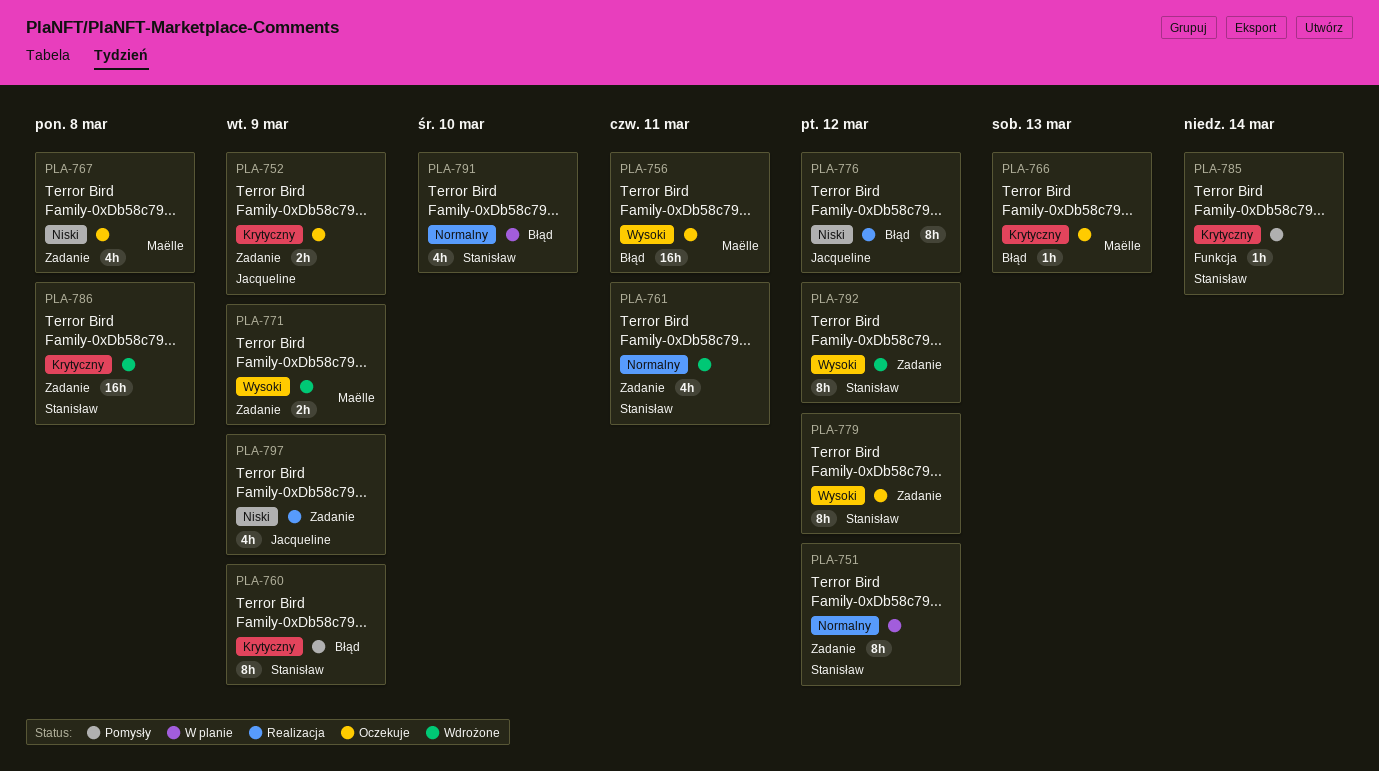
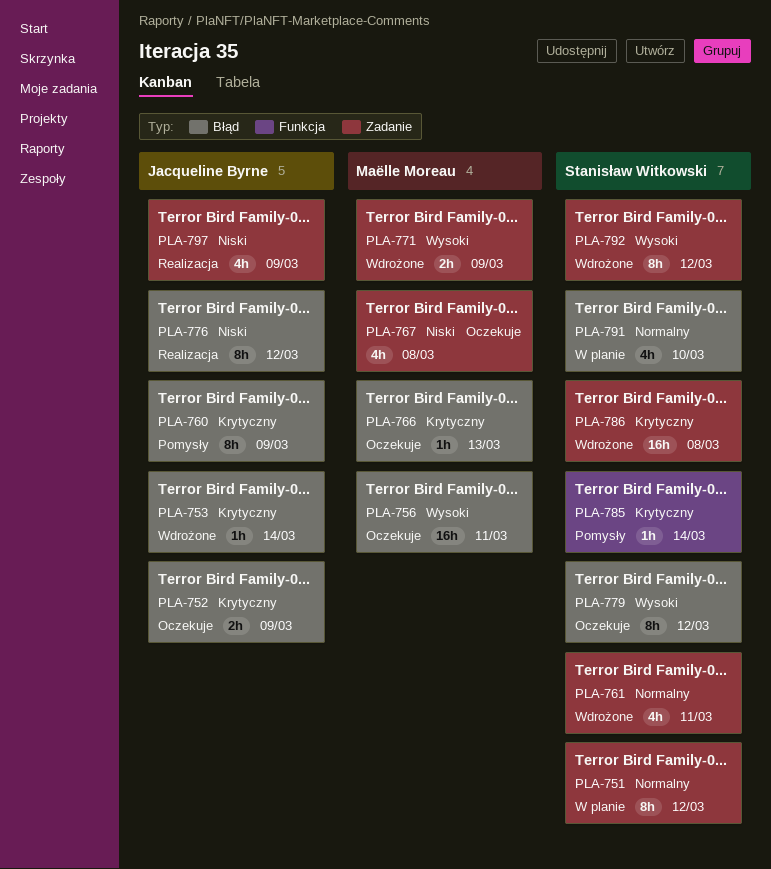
PLA-752, label: Zadanie -> Błąd
PLA-753: none -> present
PLA-760, owner: Stanisław Witkowski -> Jacqueline Byrne
PLA-779, label: Zadanie -> Błąd

